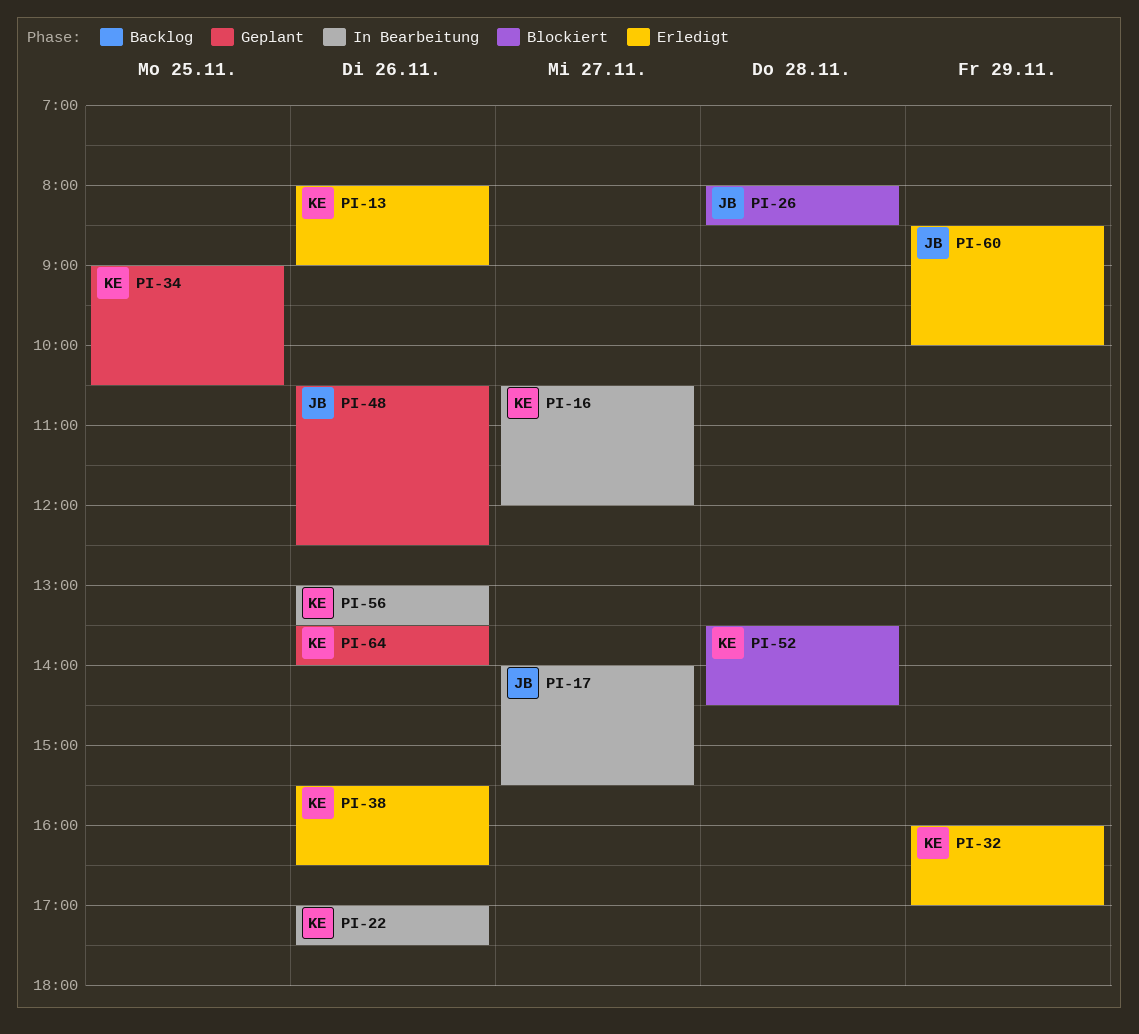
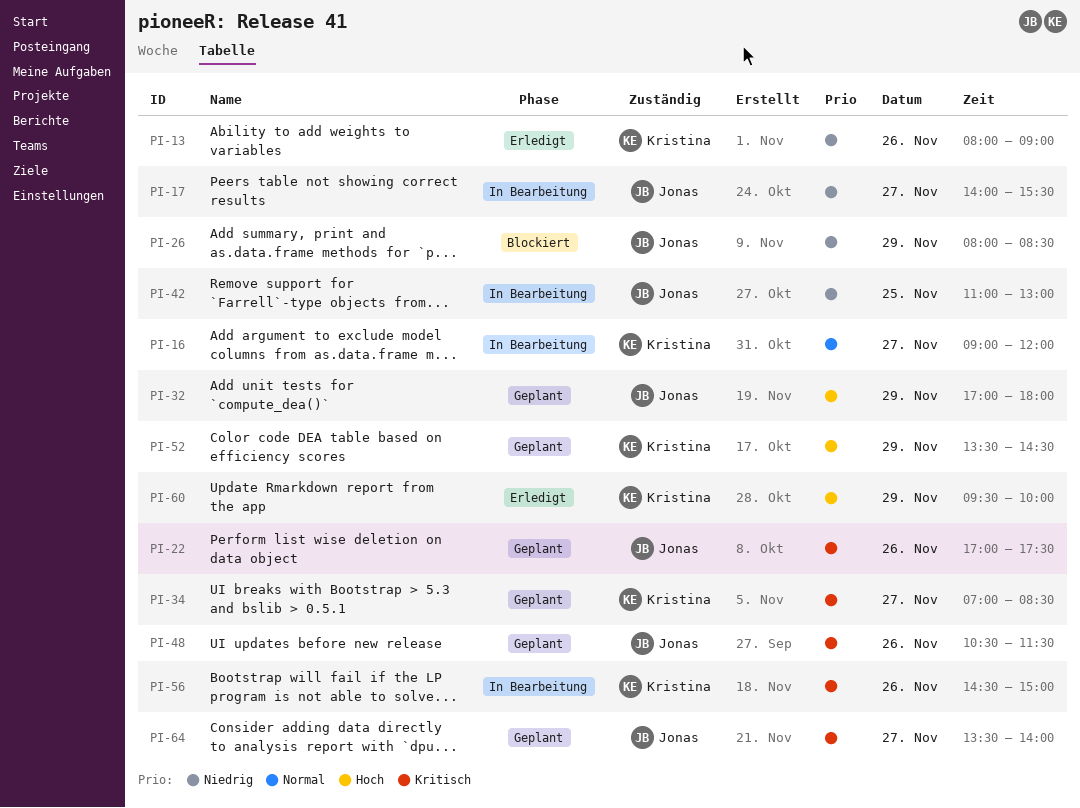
PI-16, begins: 10:30 -> 09:00
PI-22, status: In Bearbeitung -> Geplant
PI-22, owner: Kristina -> Jonas
PI-26, day: Nov 28 -> Nov 29
PI-32, status: Erledigt -> Geplant
PI-32, owner: Kristina -> Jonas
PI-32, begins: 16:00 -> 17:00
PI-32, ends: 17:00 -> 18:00
PI-34, day: Nov 25 -> Nov 27
PI-34, begins: 09:00 -> 07:00
PI-34, ends: 10:30 -> 08:30
PI-38: present -> none
PI-42: none -> present
PI-48, ends: 12:30 -> 11:30
PI-52, status: Blockiert -> Geplant
PI-52, day: Nov 28 -> Nov 29
PI-56, begins: 13:00 -> 14:30
PI-56, ends: 13:30 -> 15:00
PI-60, owner: Jonas -> Kristina
PI-60, begins: 08:30 -> 09:30
PI-64, owner: Kristina -> Jonas
PI-64, day: Nov 26 -> Nov 27

